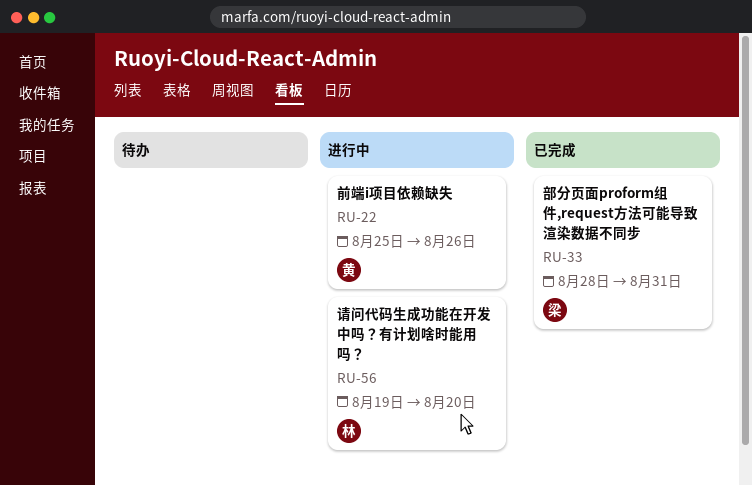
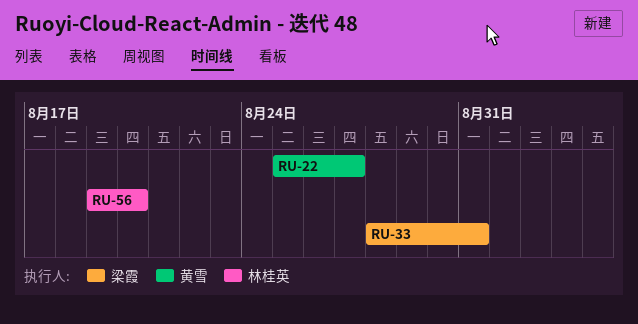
RU-22, due: Aug 26 -> Aug 27

